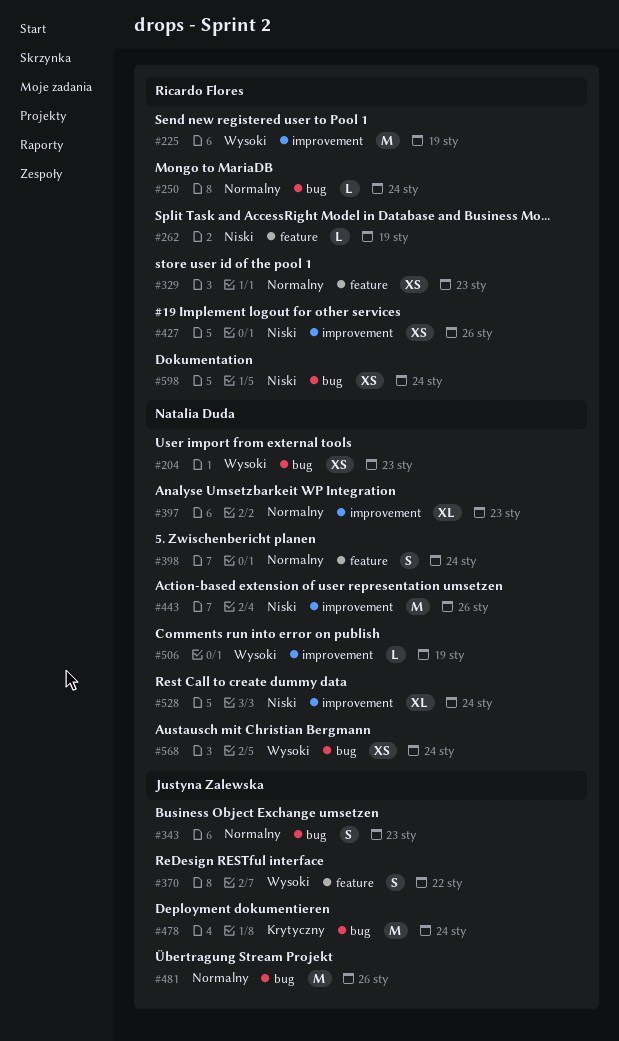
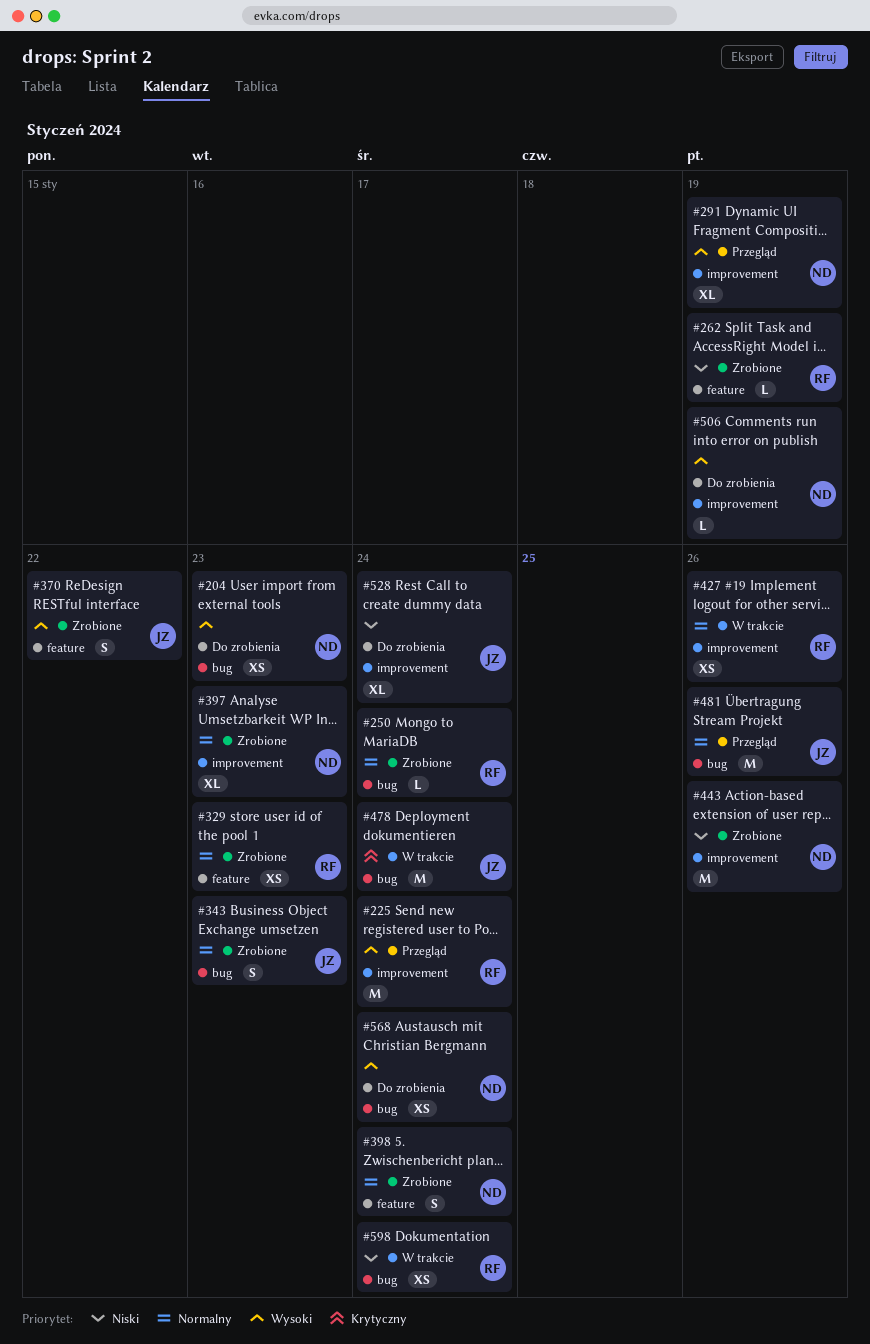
#225, due: Jan 19 -> Jan 24
#291: none -> present
#427, priority: Niski -> Normalny
#528, owner: Natalia Duda -> Justyna Zalewska

